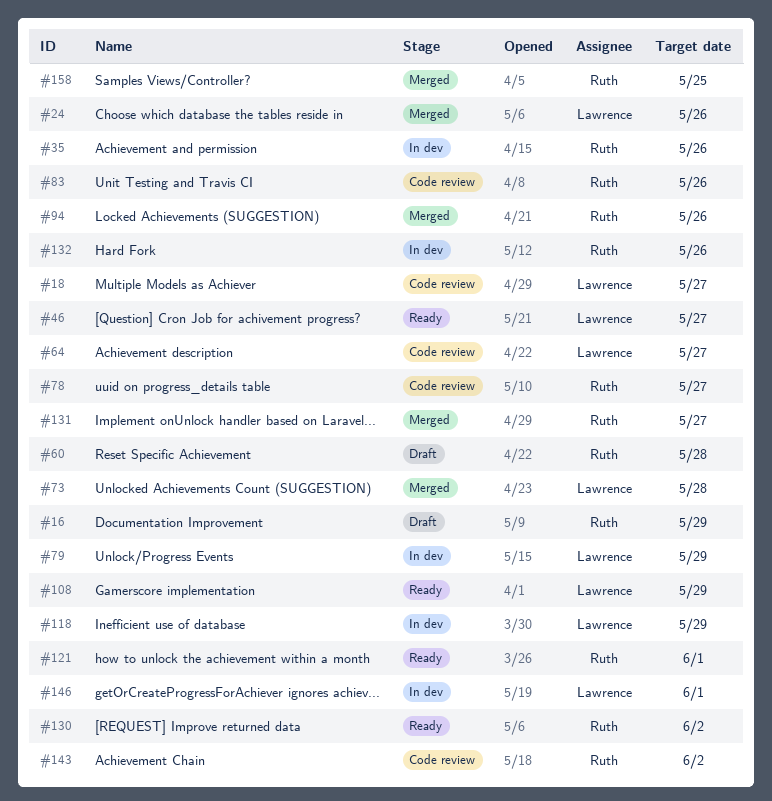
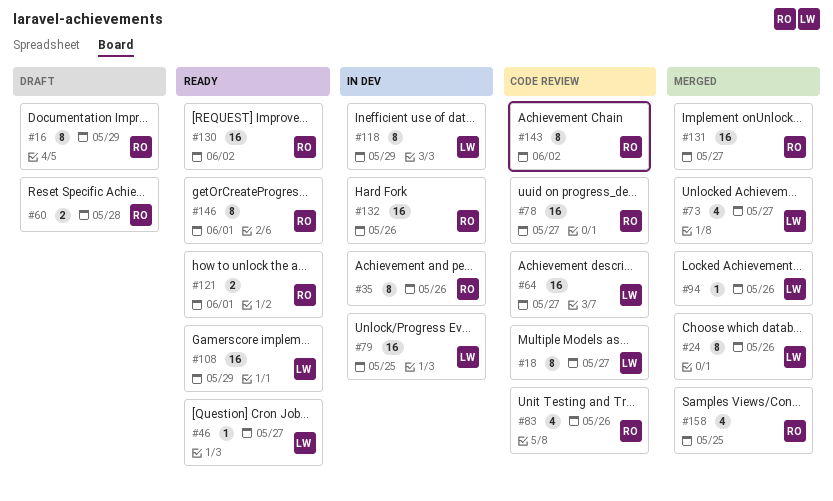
#73, due: May 28 -> May 27
#79, due: May 29 -> May 25
#94, owner: Ruth -> Lawrence
#146, status: In dev -> Ready
#146, owner: Lawrence -> Ruth

